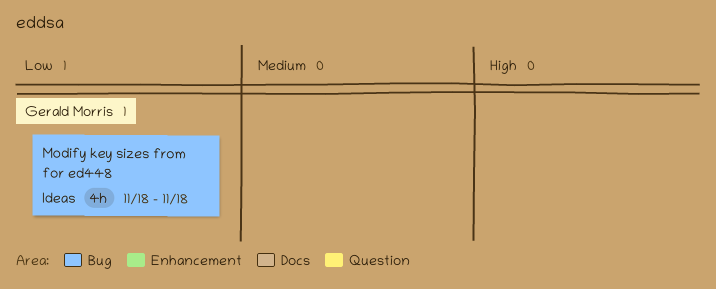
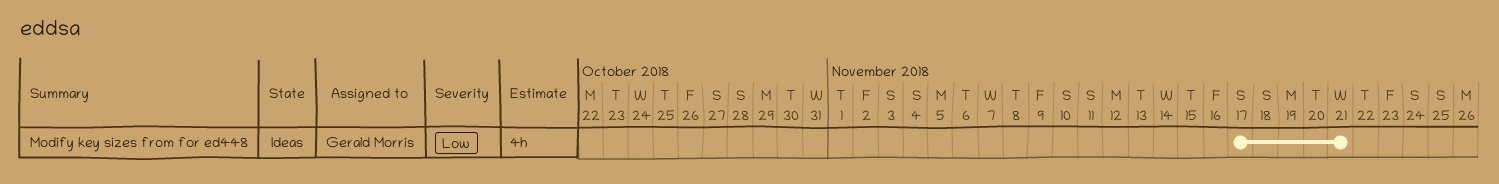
Modify key sizes from for ed448, start: Nov 18 -> Nov 17
Modify key sizes from for ed448, due: Nov 18 -> Nov 21

